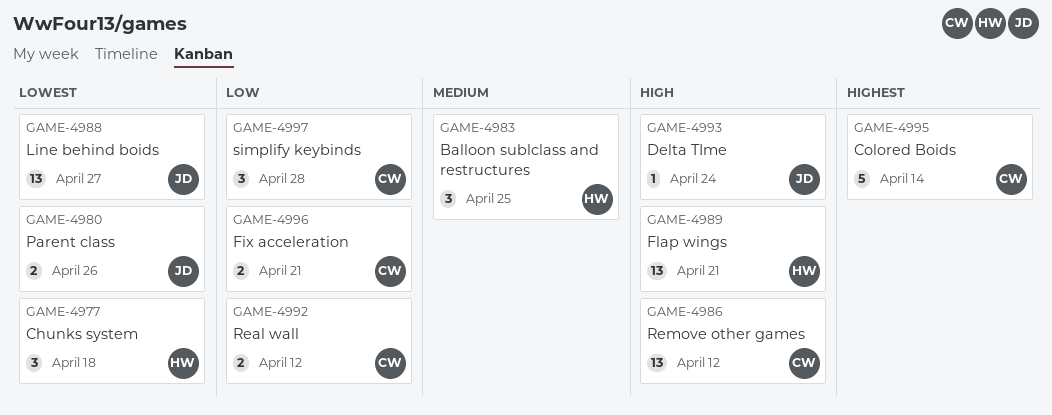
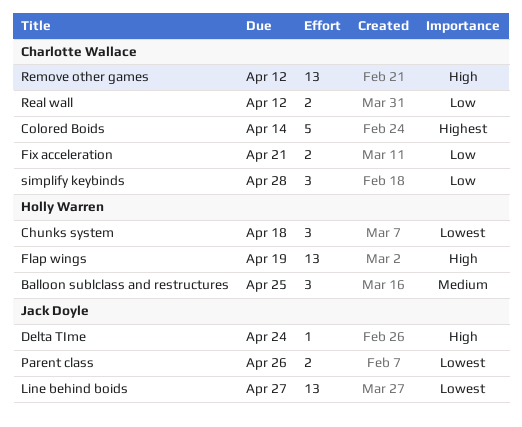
Flap wings, due: Apr 21 -> Apr 19

